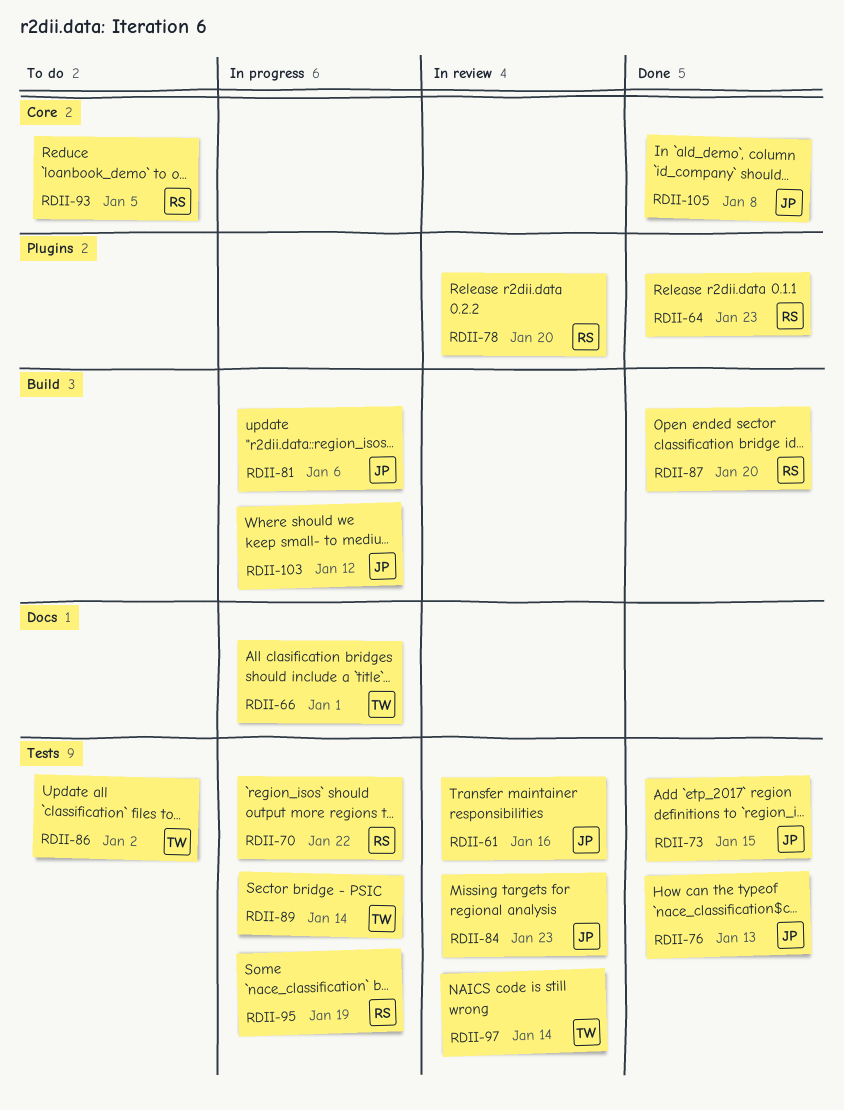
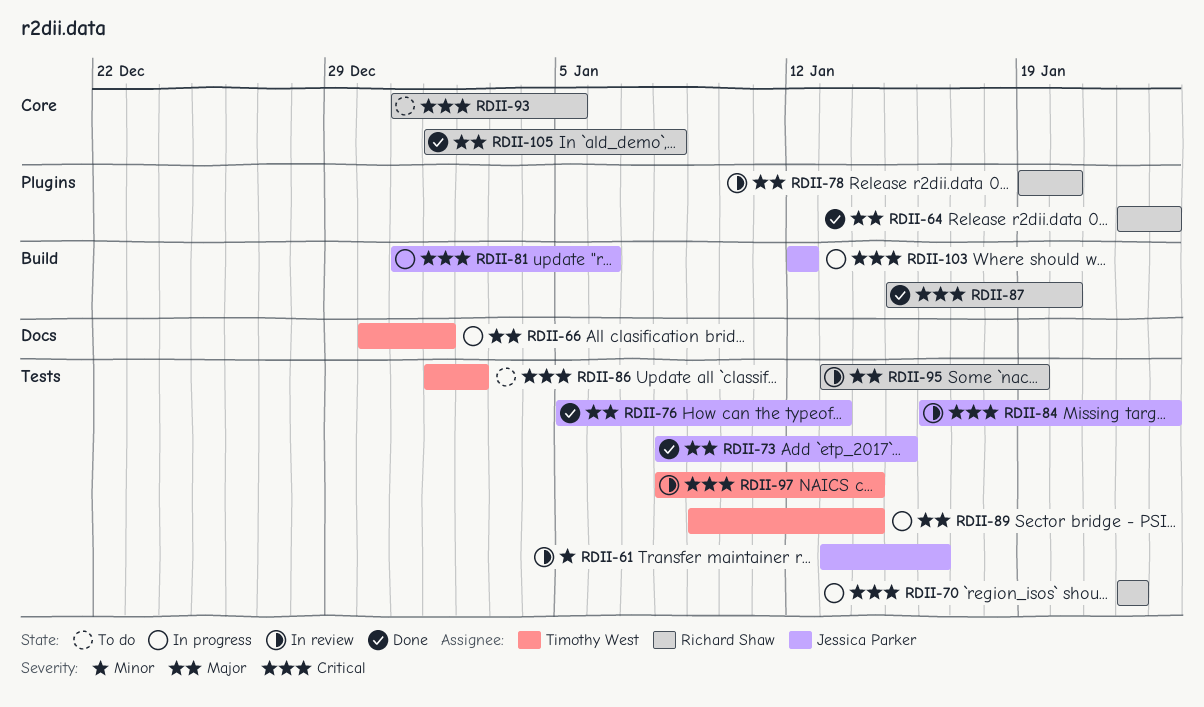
RDII-95, status: In progress -> In review
RDII-105, owner: Jessica Parker -> Richard Shaw

